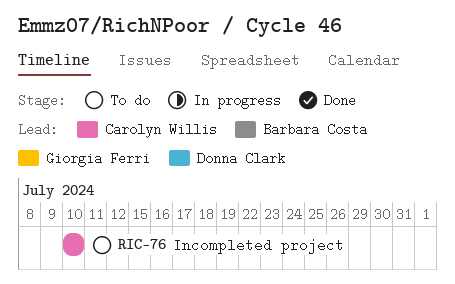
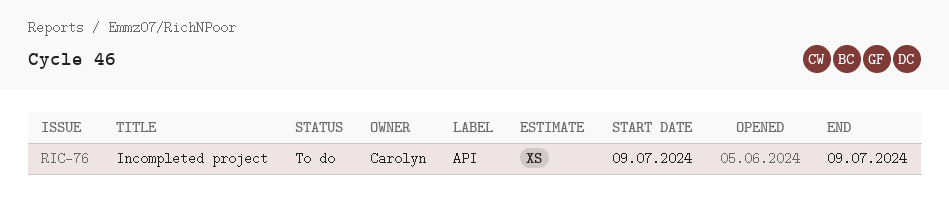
RIC-76, start: Jul 10 -> Jul 9
RIC-76, due: Jul 10 -> Jul 9

